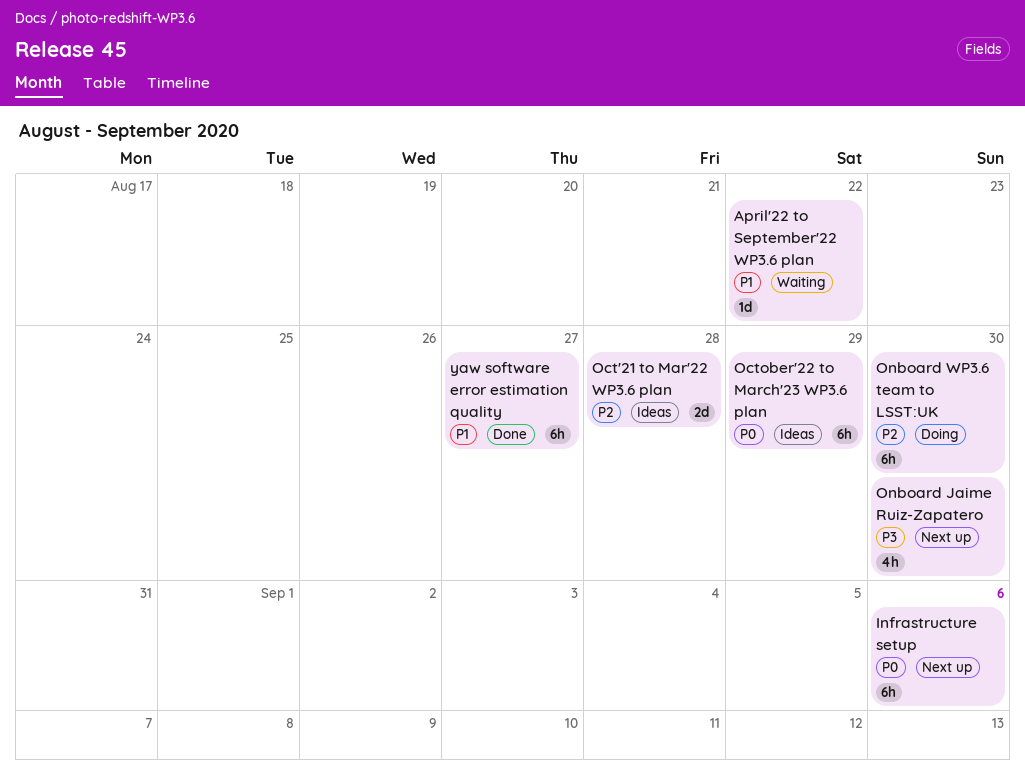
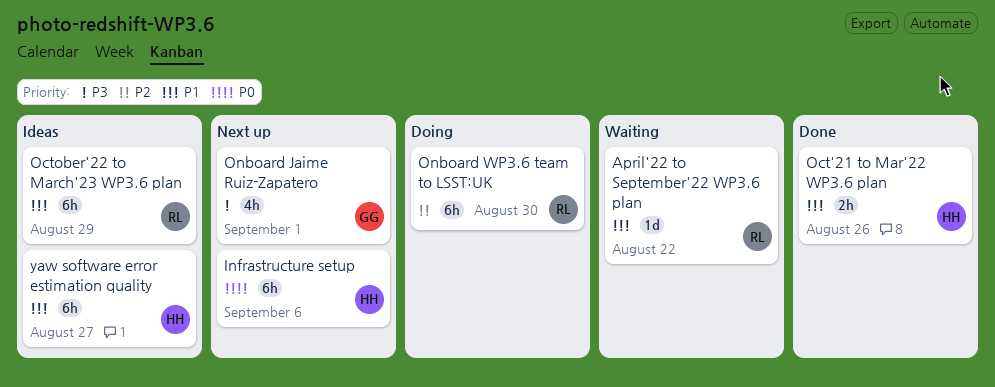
Oct'21 to Mar'22 WP3.6 plan, status: Ideas -> Done
Oct'21 to Mar'22 WP3.6 plan, priority: P2 -> P1
Oct'21 to Mar'22 WP3.6 plan, estimate: 2d -> 2h
Oct'21 to Mar'22 WP3.6 plan, due: Aug 28 -> Aug 26
October'22 to March'23 WP3.6 plan, priority: P0 -> P1
Onboard Jaime Ruiz-Zapatero, due: Aug 30 -> Sep 1
yaw software error estimation quality, status: Done -> Ideas

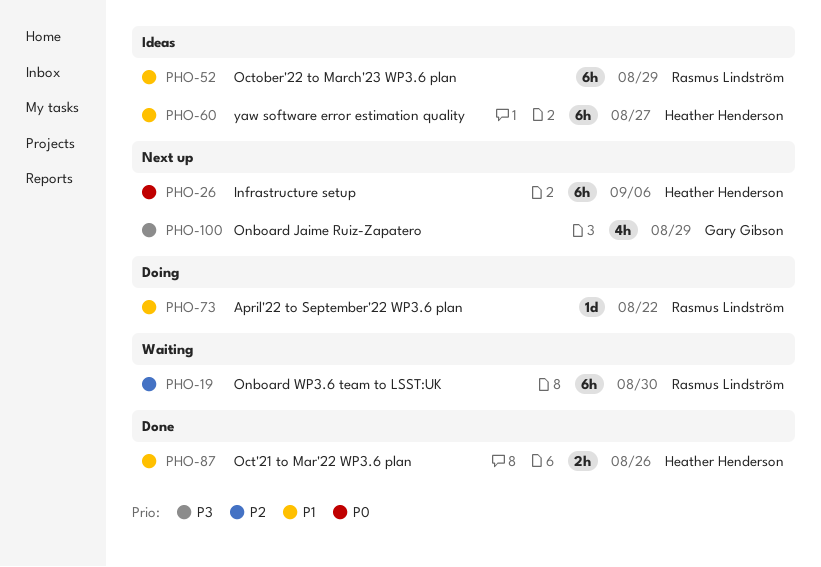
April'22 to September'22 WP3.6 plan, status: Waiting -> Doing
Onboard Jaime Ruiz-Zapatero, due: Sep 1 -> Aug 29
Onboard WP3.6 team to LSST:UK, status: Doing -> Waiting

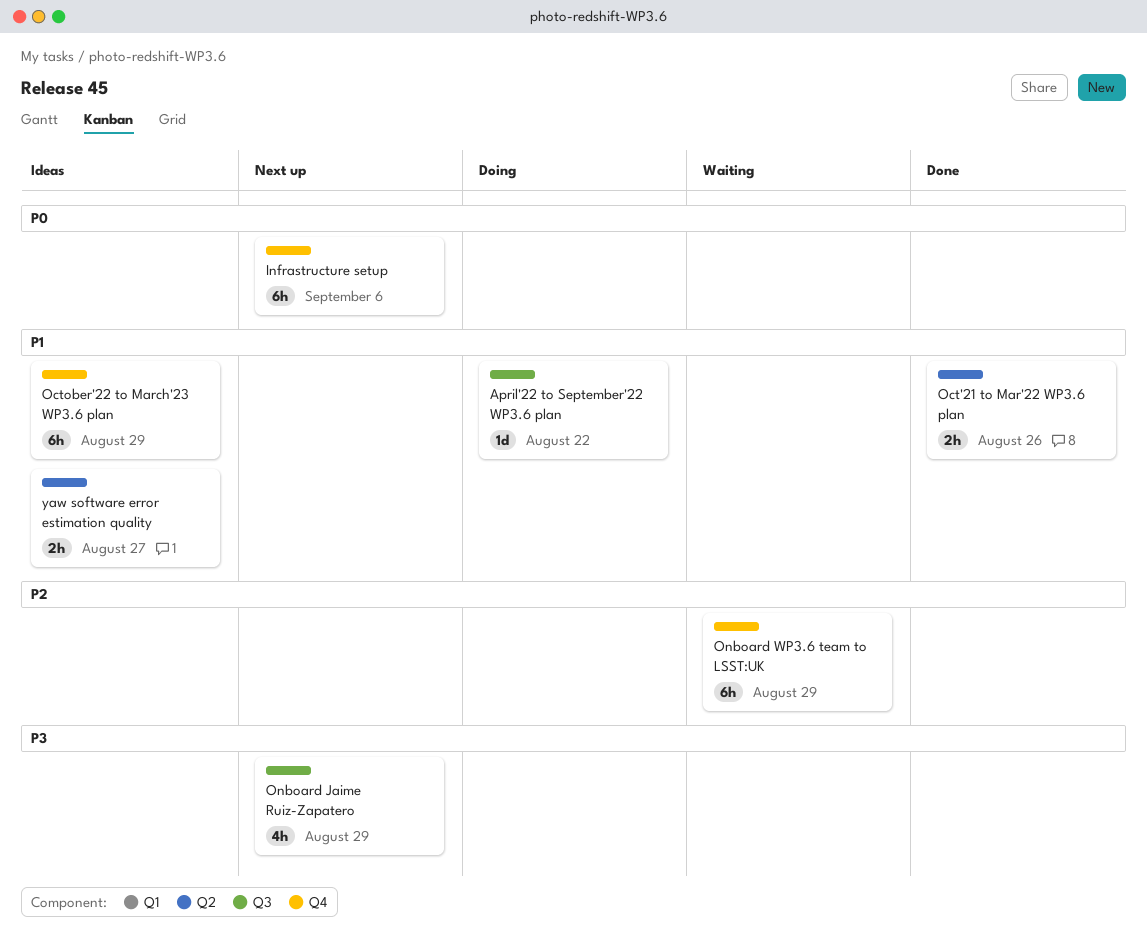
Onboard WP3.6 team to LSST:UK, due: Aug 30 -> Aug 29
yaw software error estimation quality, estimate: 6h -> 2h

